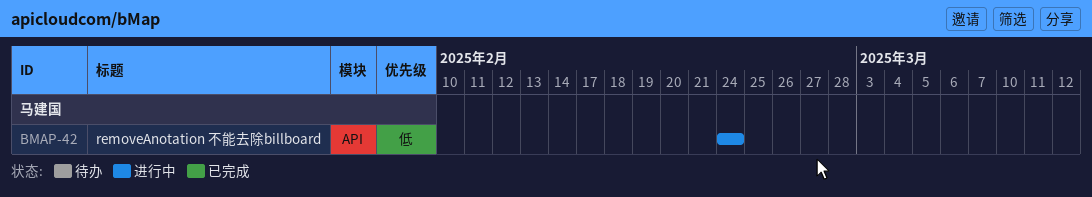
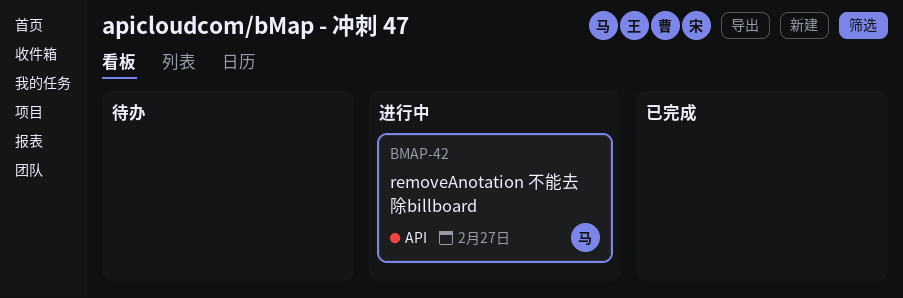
BMAP-42, due: Feb 24 -> Feb 27

